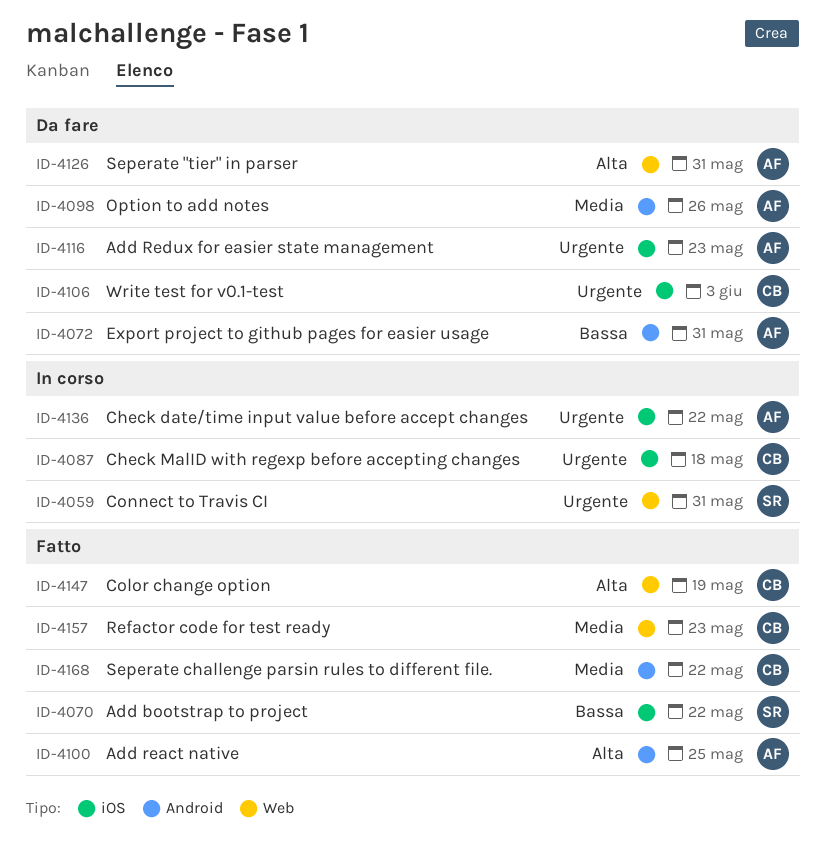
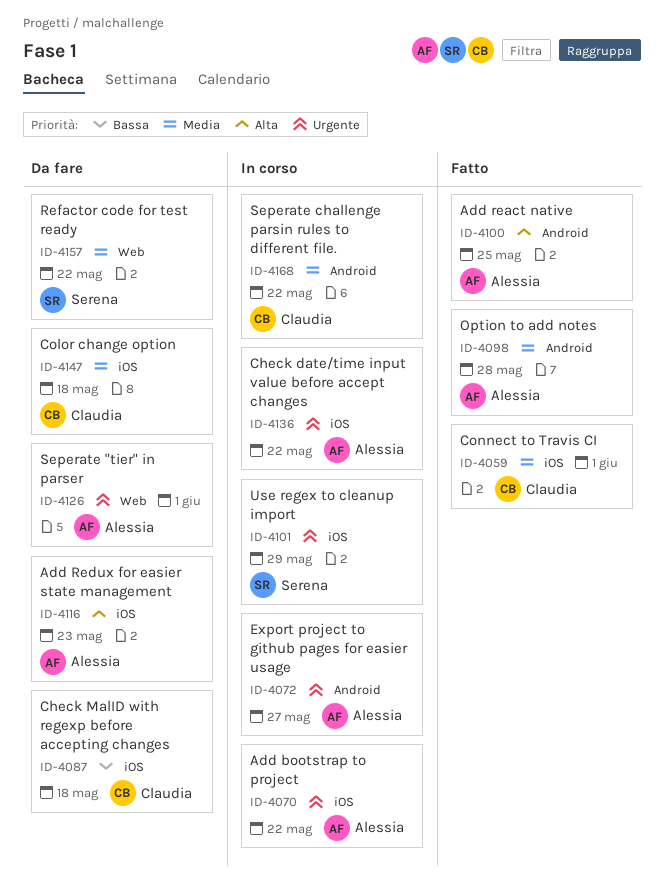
ID-4059, status: In corso -> Fatto
ID-4059, owner: Serena -> Claudia
ID-4059, priority: Urgente -> Media
ID-4059, label: Web -> iOS
ID-4059, due: May 31 -> Jun 1
ID-4070, status: Fatto -> In corso
ID-4070, owner: Serena -> Alessia
ID-4070, priority: Bassa -> Urgente
ID-4072, status: Da fare -> In corso
ID-4072, priority: Bassa -> Urgente
ID-4072, due: May 31 -> May 27
ID-4087, status: In corso -> Da fare
ID-4087, priority: Urgente -> Bassa
ID-4098, status: Da fare -> Fatto
ID-4098, due: May 26 -> May 28
ID-4101: none -> present
ID-4106: present -> none
ID-4116, priority: Urgente -> Alta
ID-4126, priority: Alta -> Urgente
ID-4126, due: May 31 -> Jun 1
ID-4147, status: Fatto -> Da fare
ID-4147, priority: Alta -> Media
ID-4147, label: Web -> iOS
ID-4147, due: May 19 -> May 18
ID-4157, status: Fatto -> Da fare
ID-4157, owner: Claudia -> Serena
ID-4157, due: May 23 -> May 22
ID-4168, status: Fatto -> In corso

